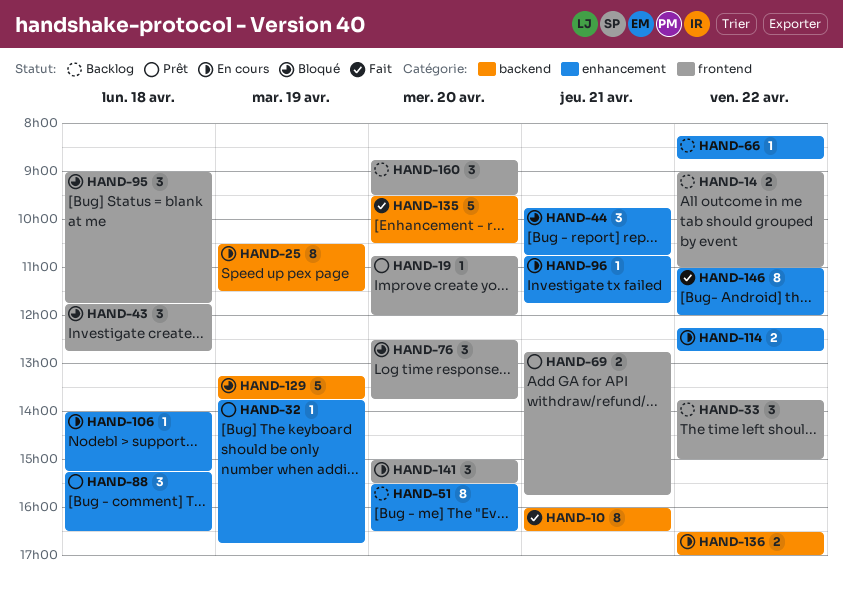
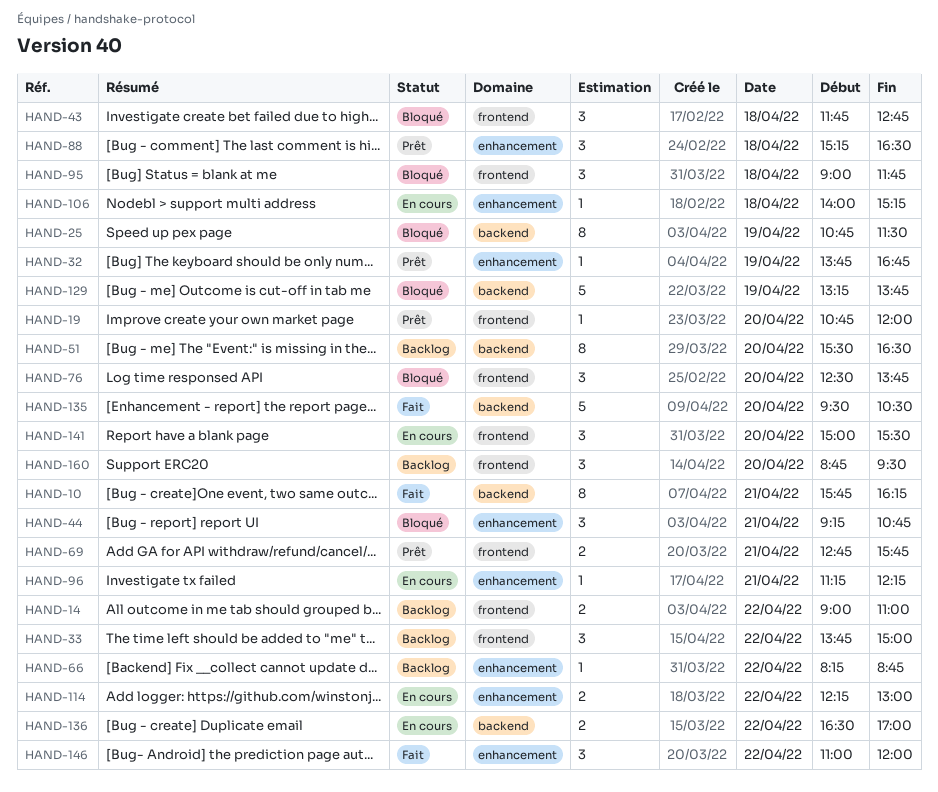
HAND-10, begins: 16:00 -> 15:45
HAND-10, ends: 16:30 -> 16:15
HAND-25, status: En cours -> Bloqué
HAND-25, begins: 10:30 -> 10:45
HAND-44, begins: 09:45 -> 09:15
HAND-51, label: enhancement -> backend
HAND-96, begins: 10:45 -> 11:15
HAND-96, ends: 11:45 -> 12:15
HAND-114, ends: 12:45 -> 13:00
HAND-146, estimate: 8 -> 3

